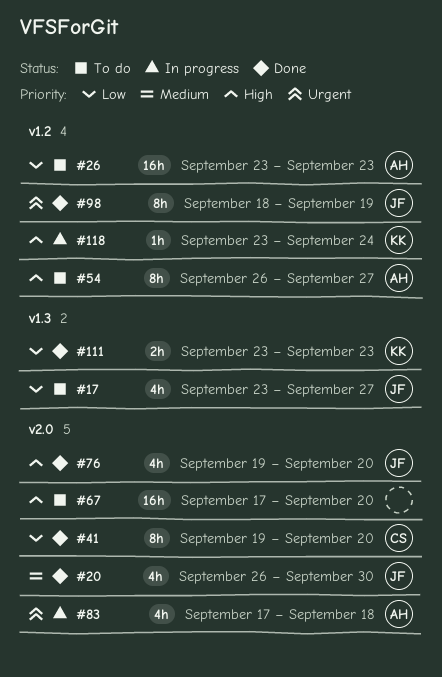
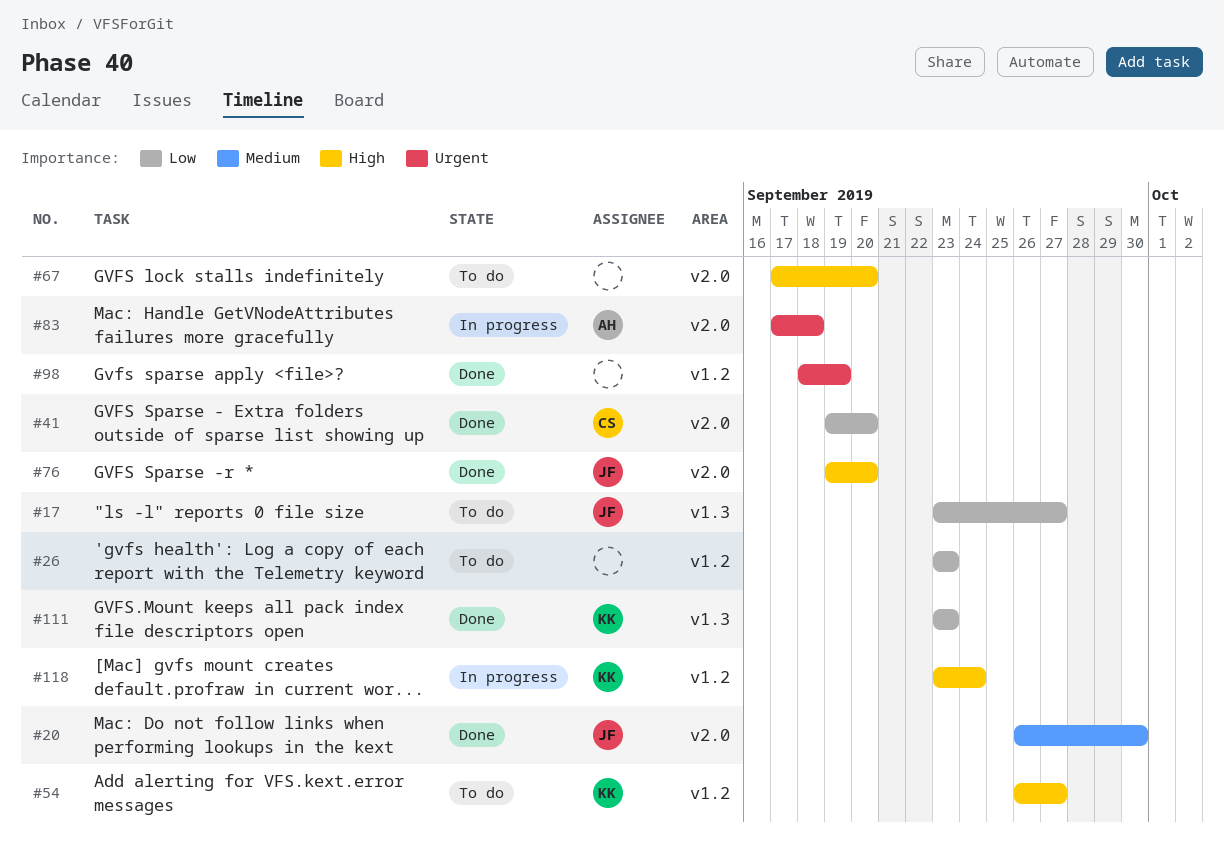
#26, owner: AH -> none
#54, owner: AH -> KK
#98, owner: JF -> none

